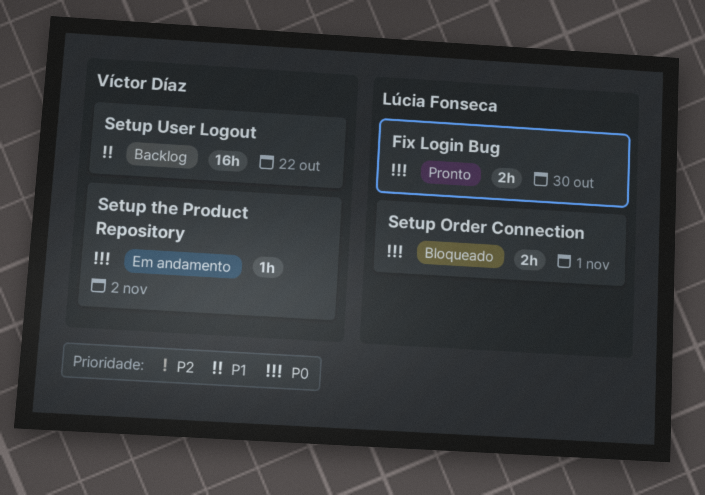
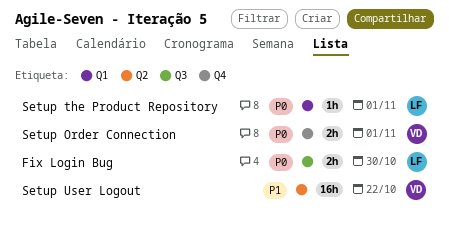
Setup Order Connection, owner: Lúcia Fonseca -> Víctor Díaz
Setup the Product Repository, owner: Víctor Díaz -> Lúcia Fonseca
Setup the Product Repository, due: Nov 2 -> Nov 1

